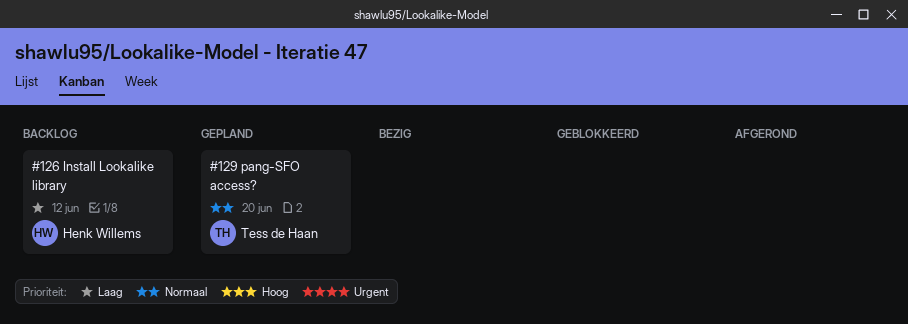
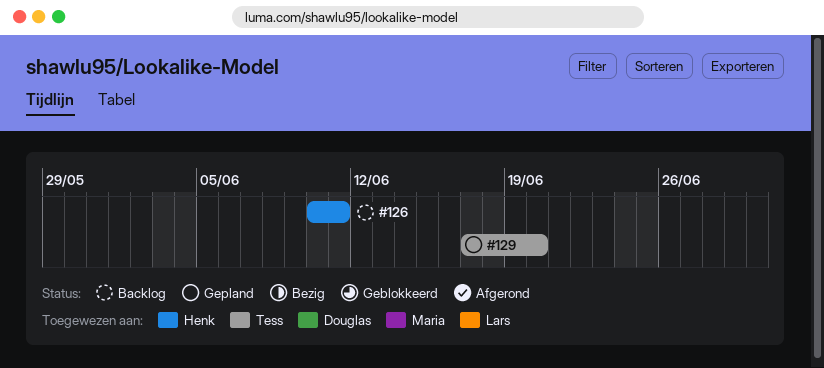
#126, due: Jun 12 -> Jun 11

